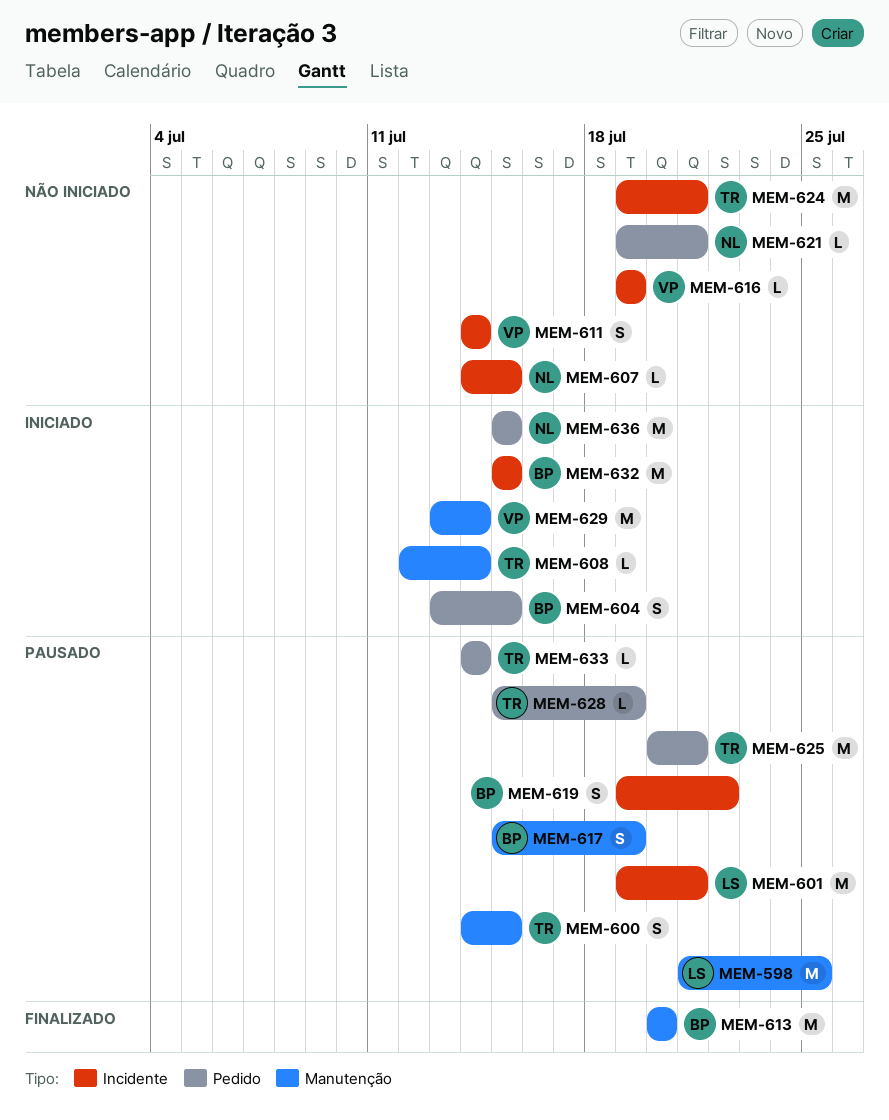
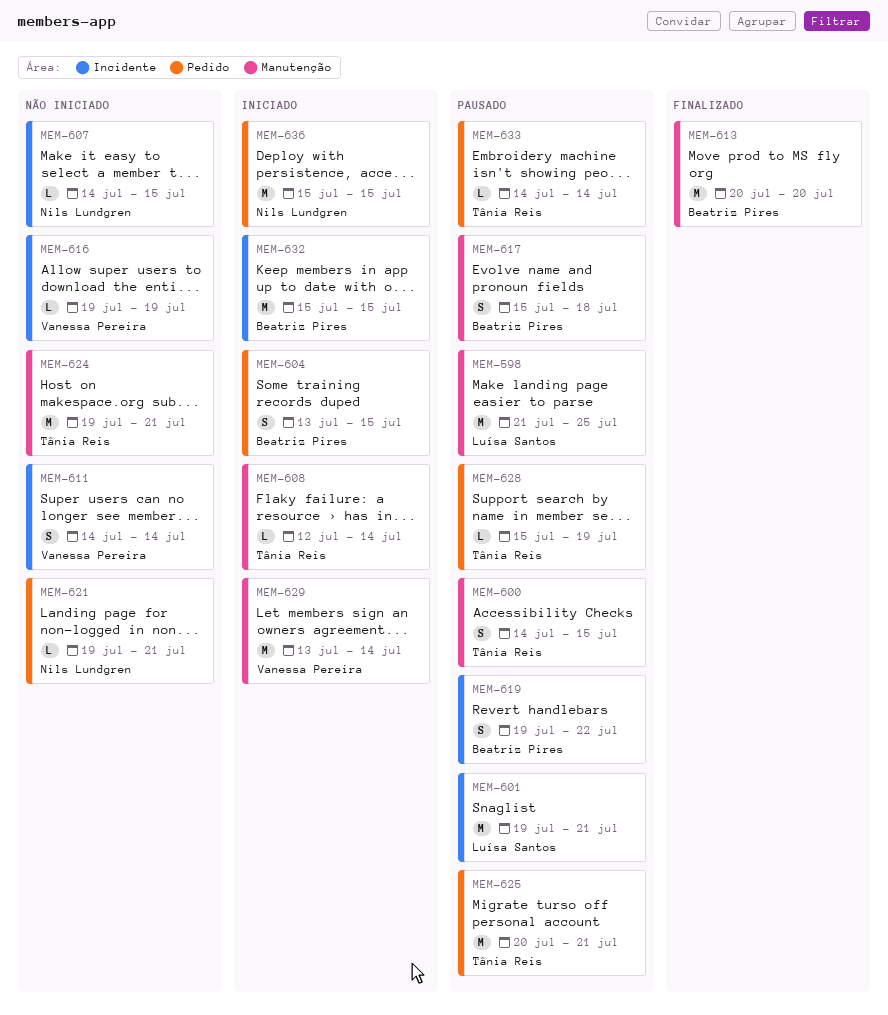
MEM-617, due: Jul 19 -> Jul 18
MEM-624, label: Incidente -> Manutenção

